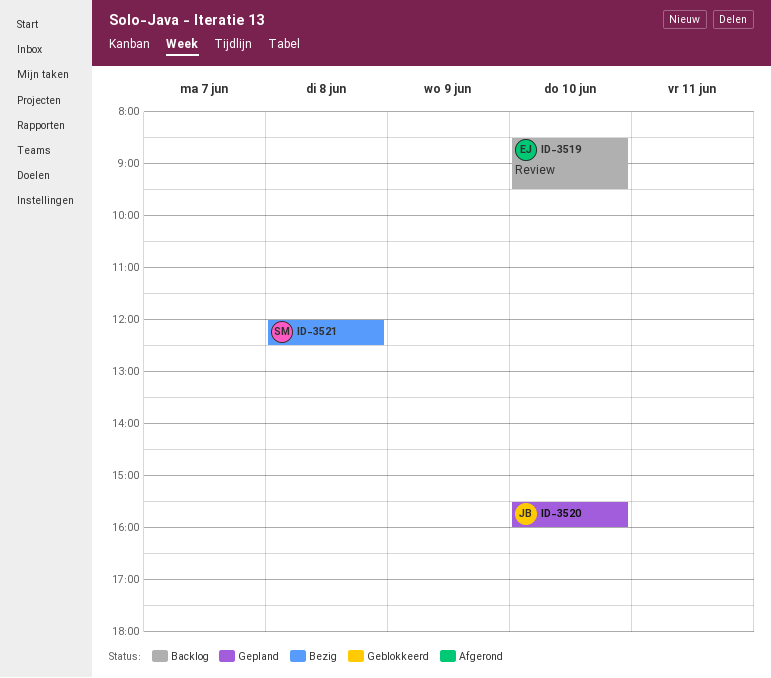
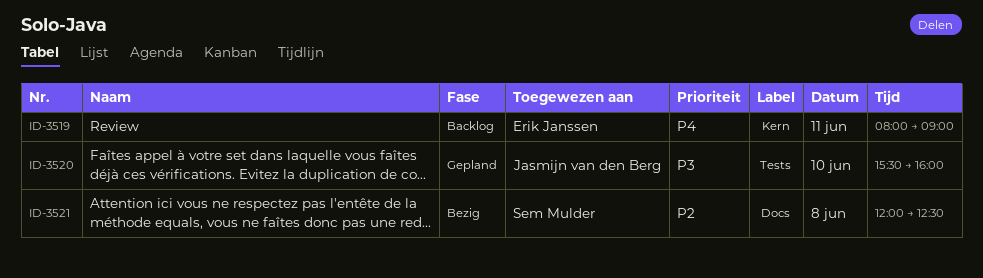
ID-3519, day: Jun 10 -> Jun 11
ID-3519, begins: 08:30 -> 08:00
ID-3519, ends: 09:30 -> 09:00

